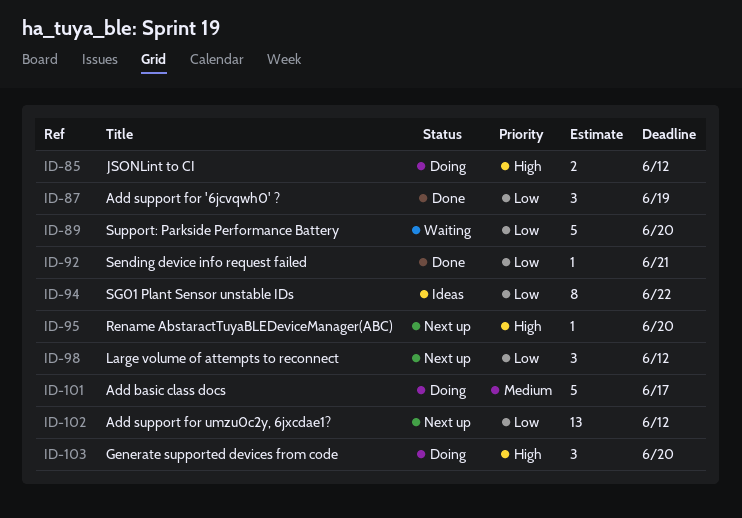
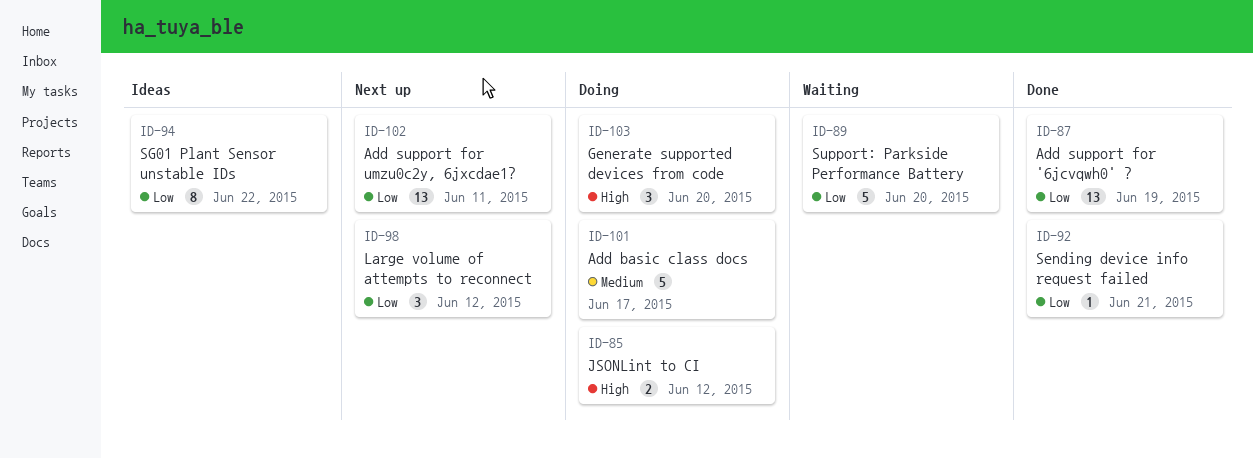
ID-87, estimate: 3 -> 13
ID-95: present -> none
ID-102, due: Jun 12 -> Jun 11

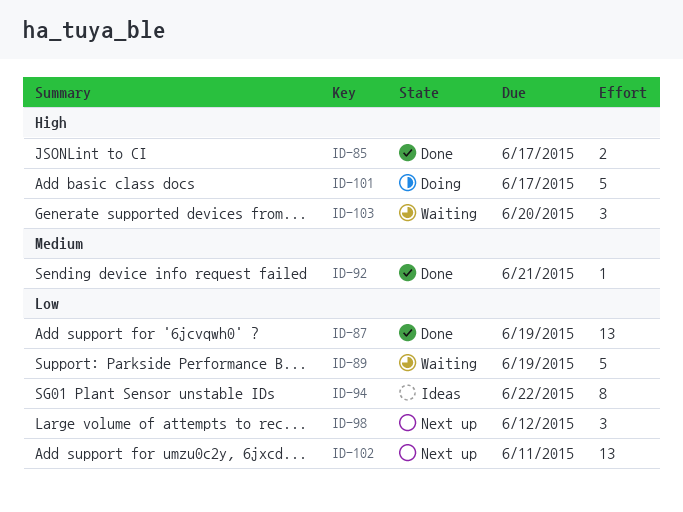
ID-85, status: Doing -> Done
ID-85, due: Jun 12 -> Jun 17
ID-89, due: Jun 20 -> Jun 19
ID-92, priority: Low -> Medium
ID-101, priority: Medium -> High
ID-103, status: Doing -> Waiting

